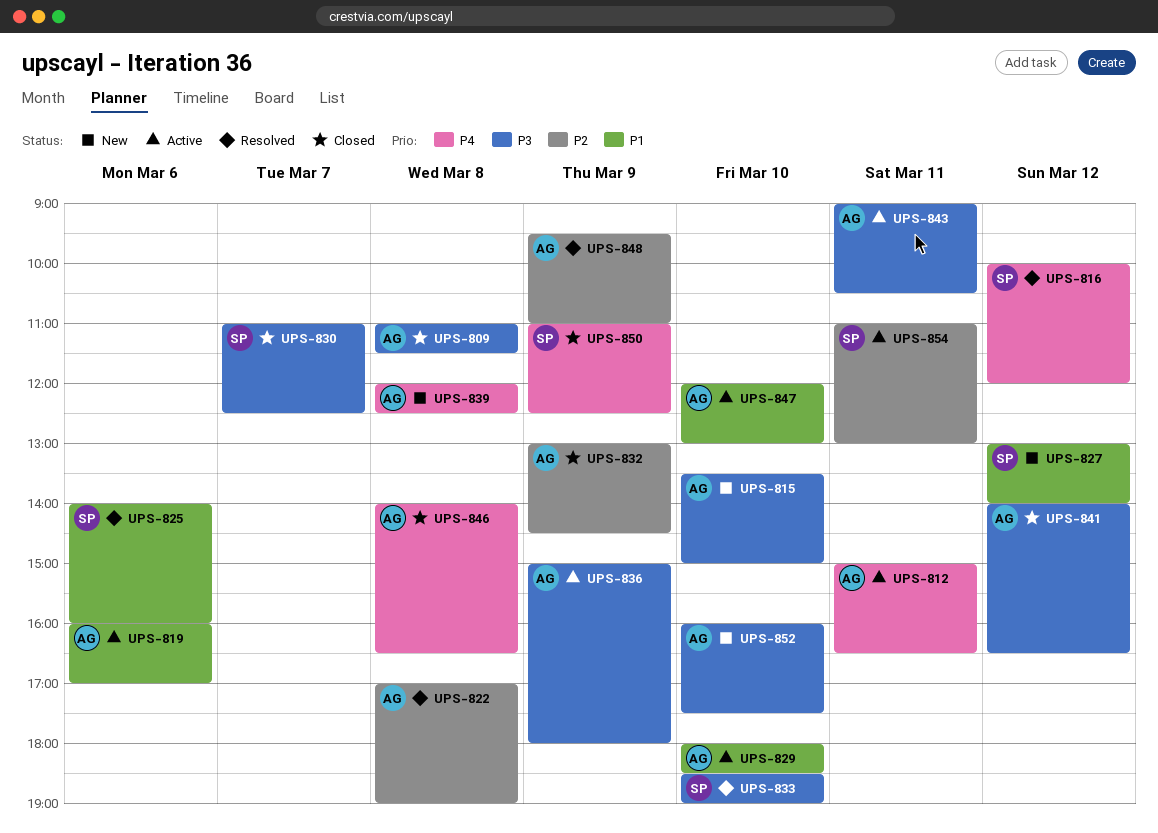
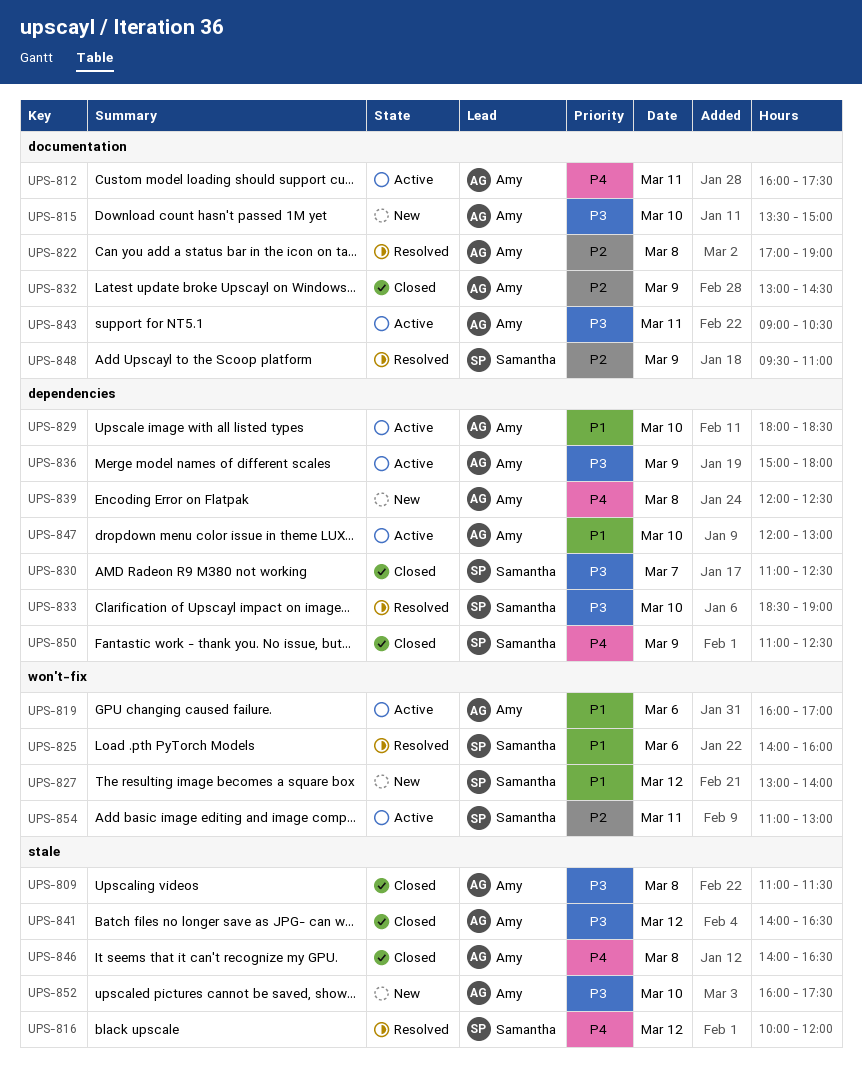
UPS-812, begins: 15:00 -> 16:00
UPS-812, ends: 16:30 -> 17:30
UPS-848, owner: Amy -> Samantha

